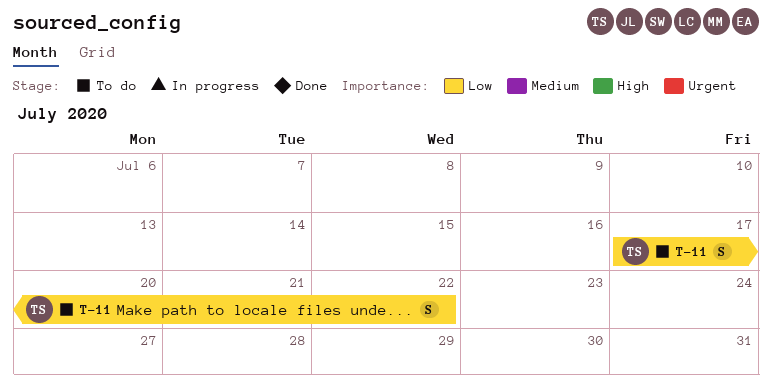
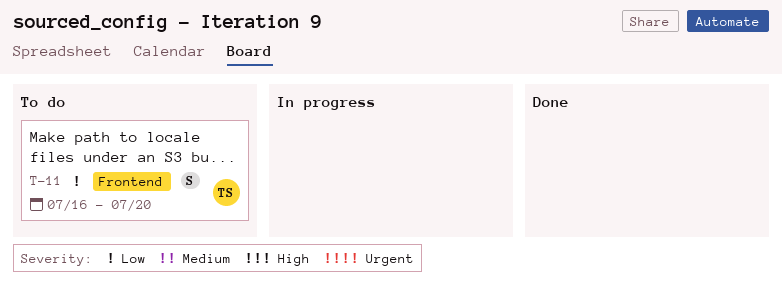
T-11, start: Jul 17 -> Jul 16
T-11, due: Jul 22 -> Jul 20

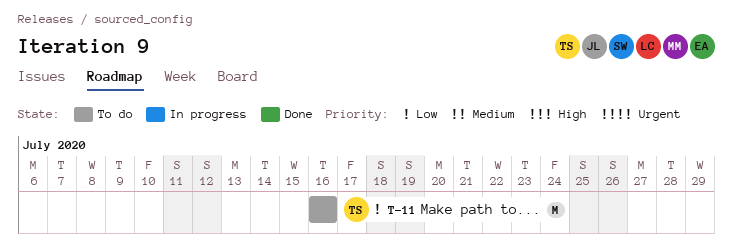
T-11, estimate: S -> M
T-11, due: Jul 20 -> Jul 16

